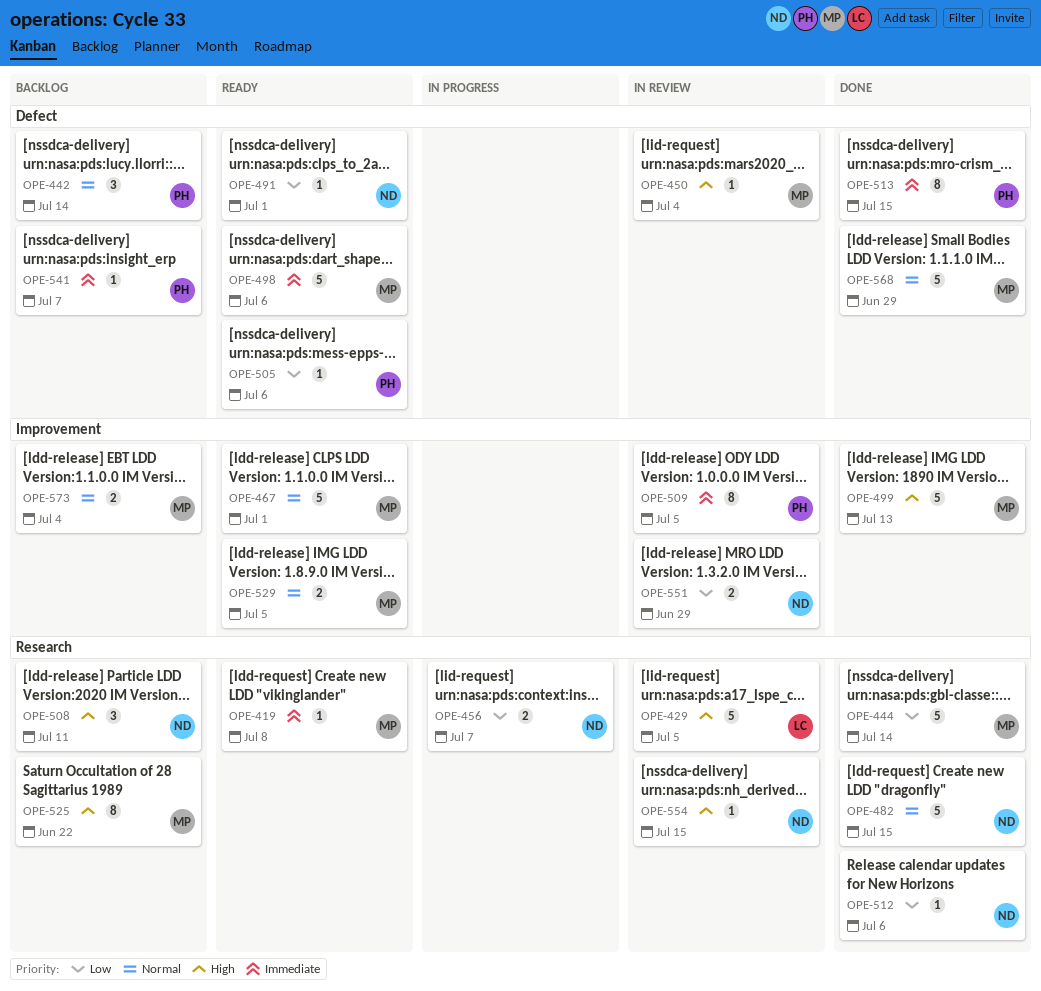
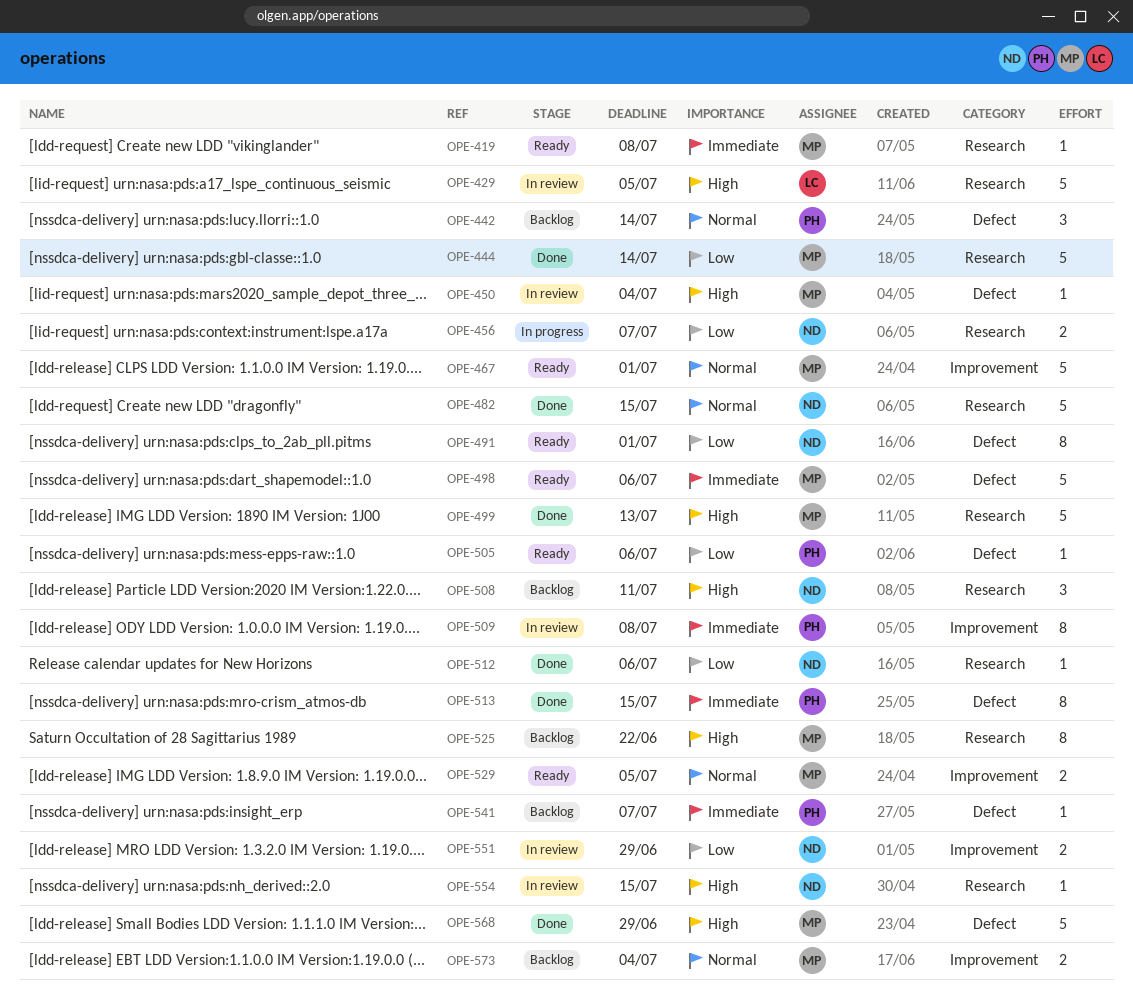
OPE-491, estimate: 1 -> 8
OPE-499, label: Improvement -> Research
OPE-509, due: Jul 5 -> Jul 8
OPE-568, priority: Normal -> High

